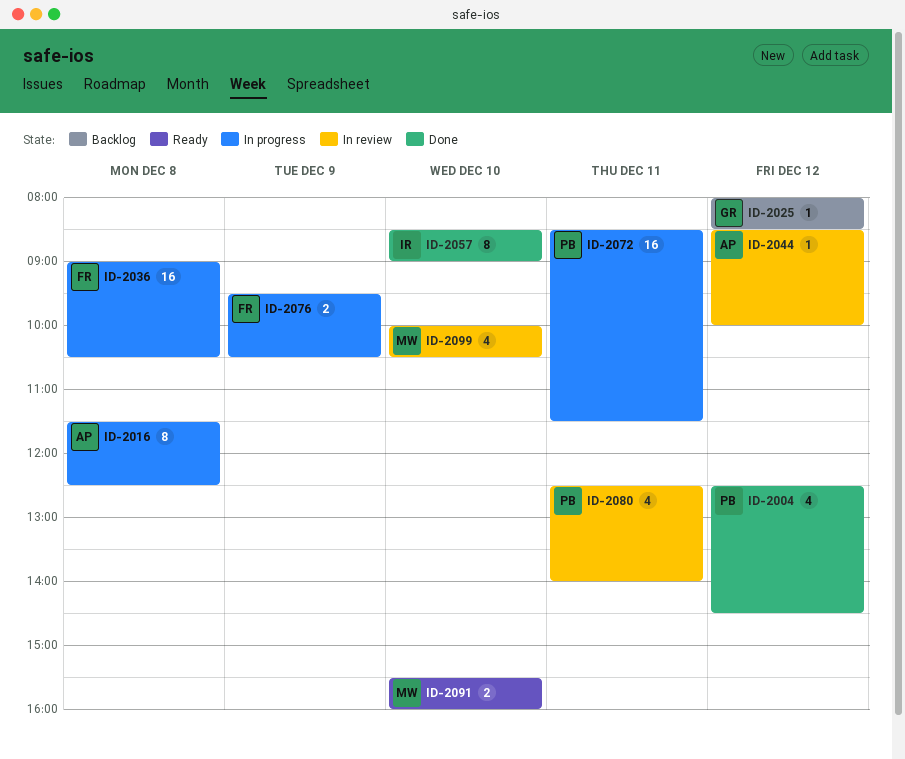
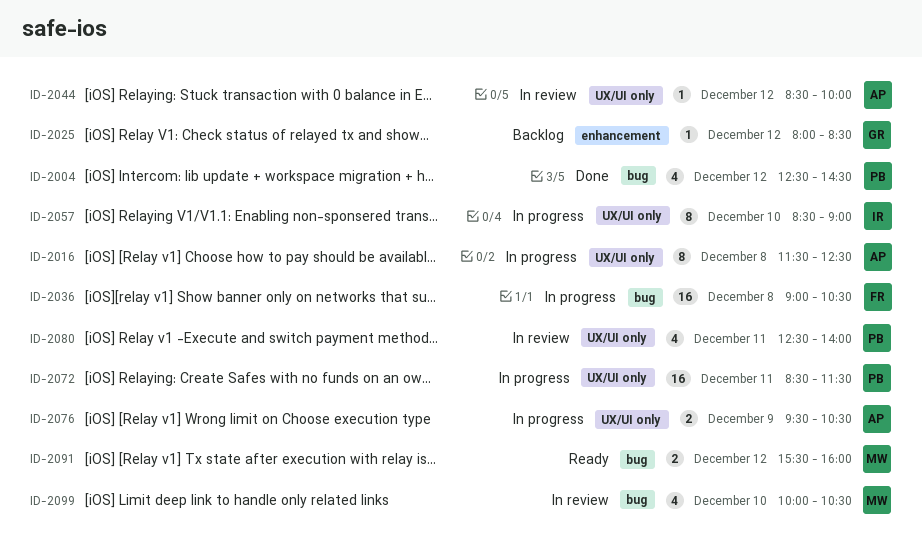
ID-2057, status: Done -> In progress
ID-2076, owner: FR -> AP
ID-2091, day: Dec 10 -> Dec 12

